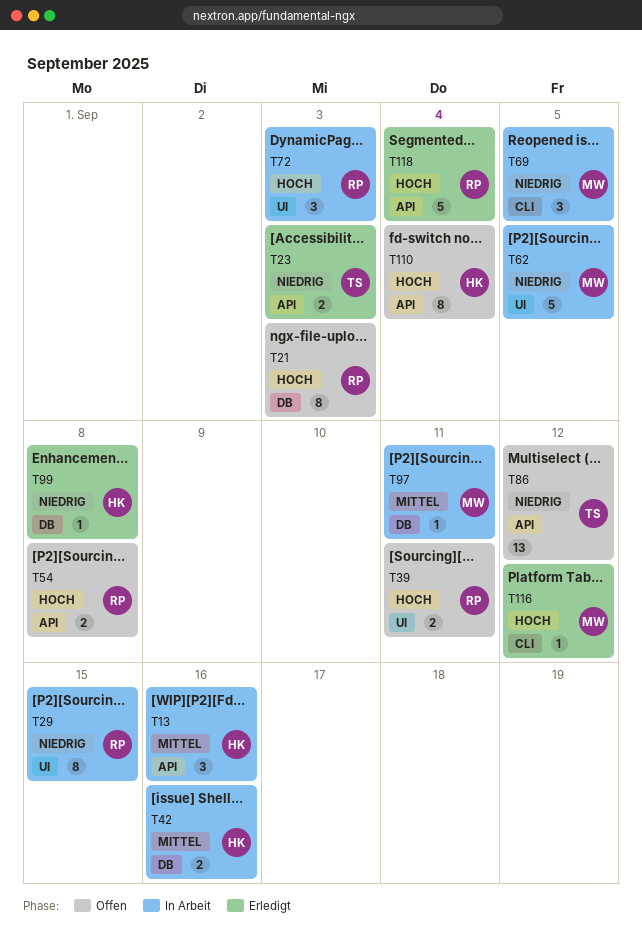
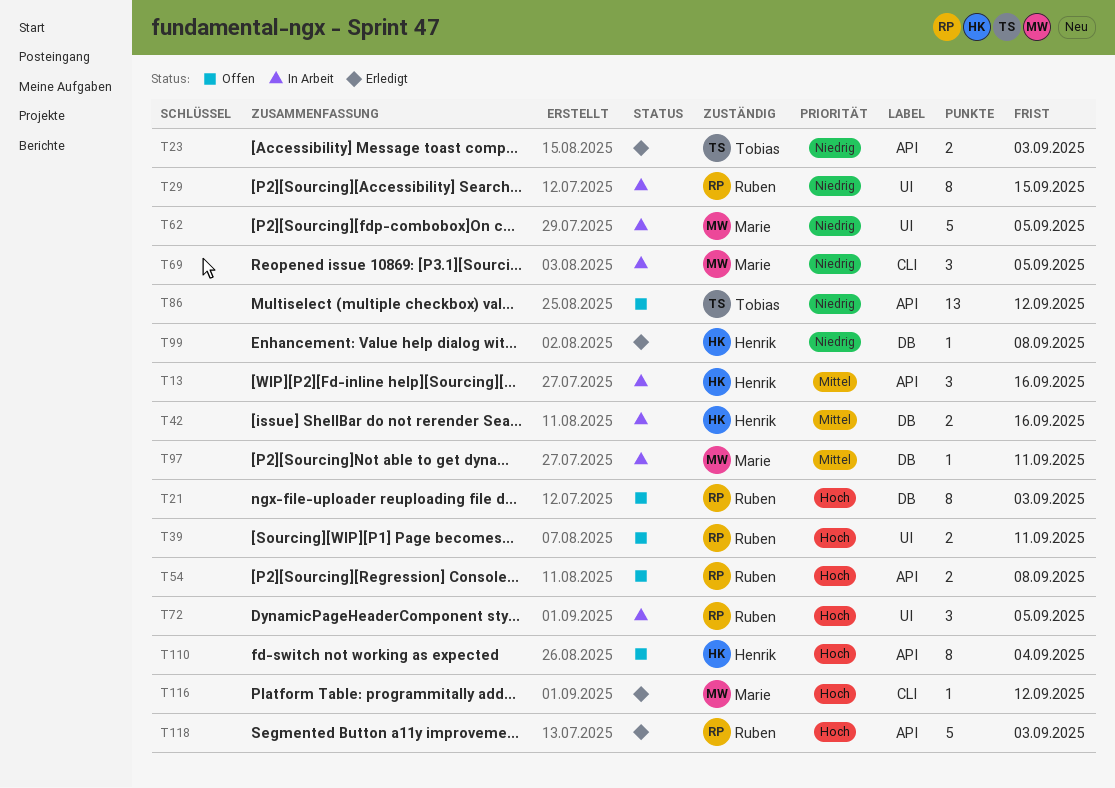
T72, due: Sep 3 -> Sep 5
T118, due: Sep 4 -> Sep 3

